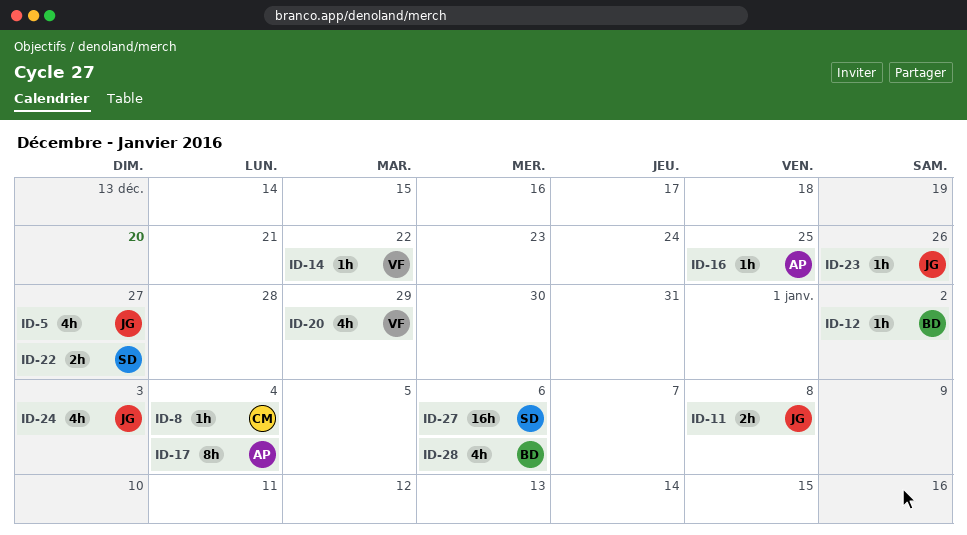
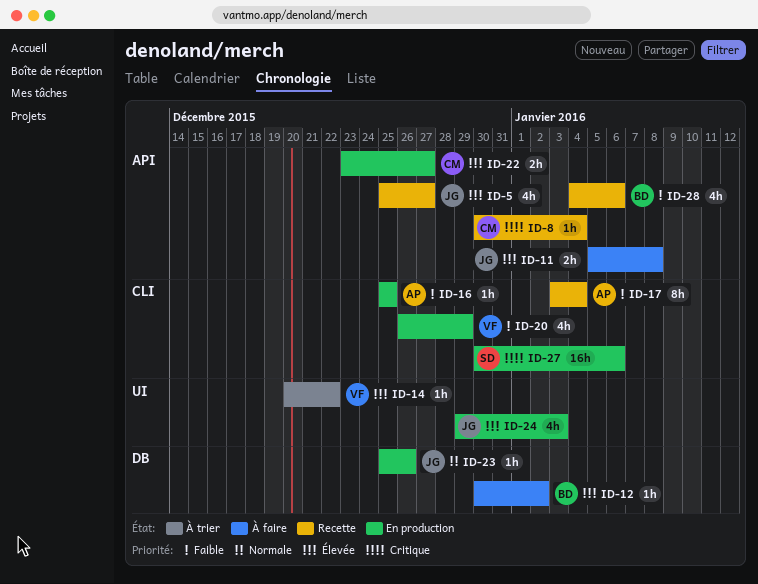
ID-22, owner: SD -> CM

